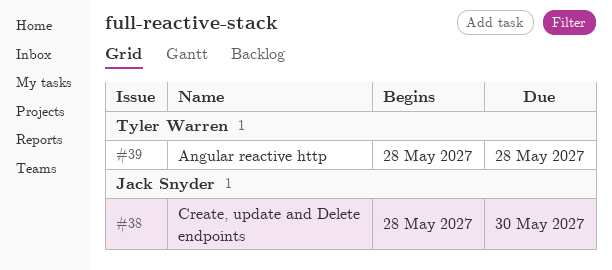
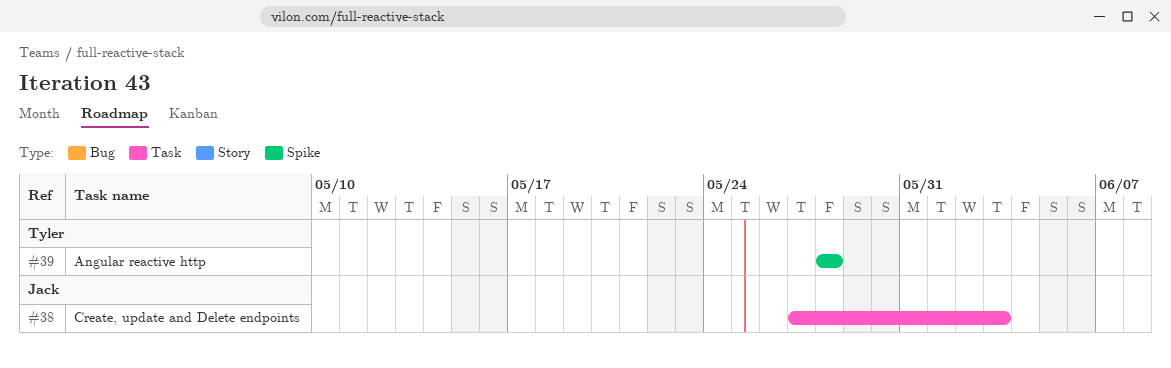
#38, start: May 28 -> May 27
#38, due: May 30 -> Jun 3

